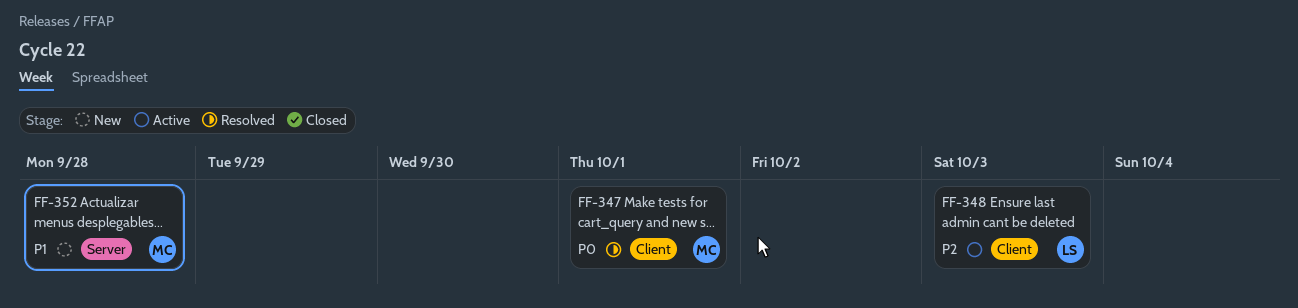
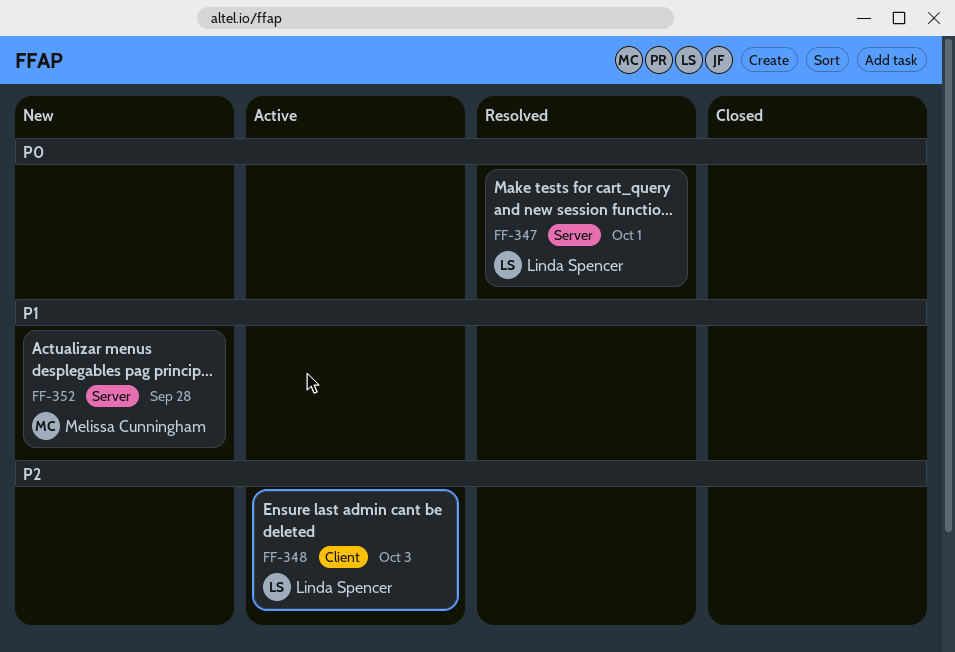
FF-347, owner: Melissa Cunningham -> Linda Spencer
FF-347, label: Client -> Server

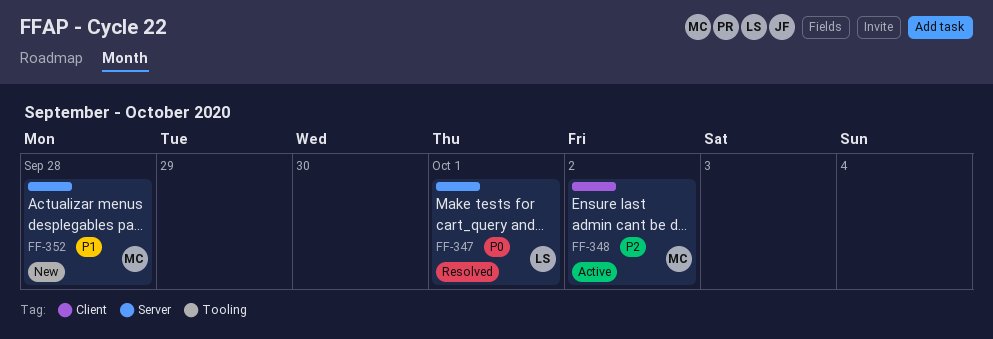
FF-348, owner: Linda Spencer -> Melissa Cunningham
FF-348, due: Oct 3 -> Oct 2

